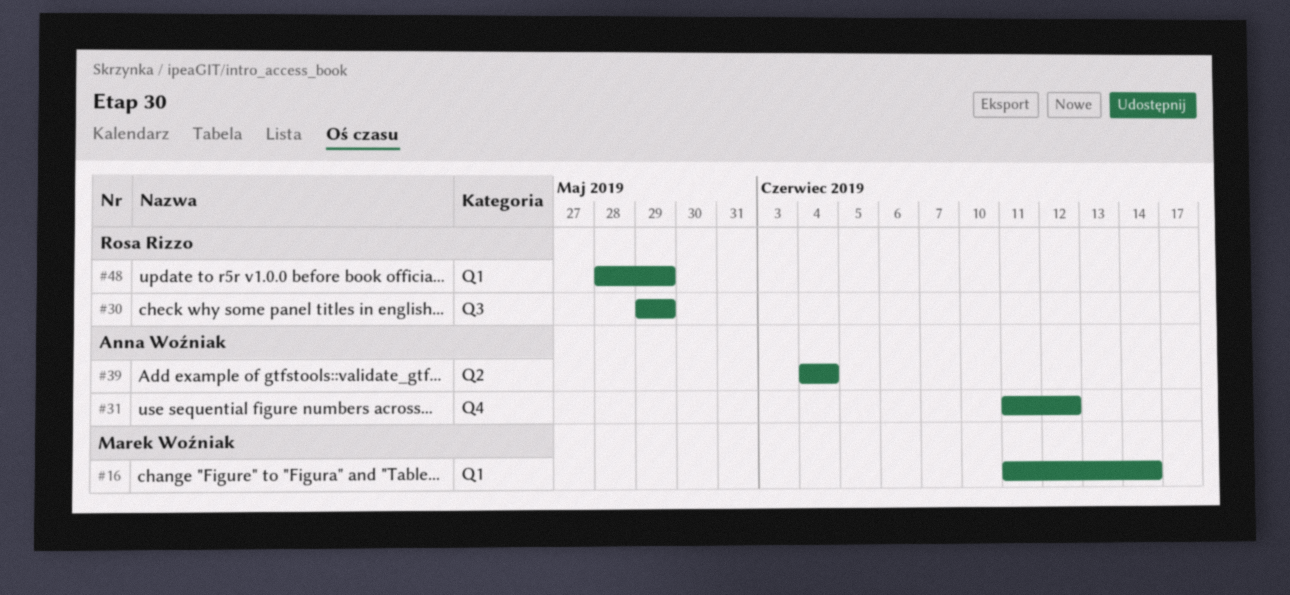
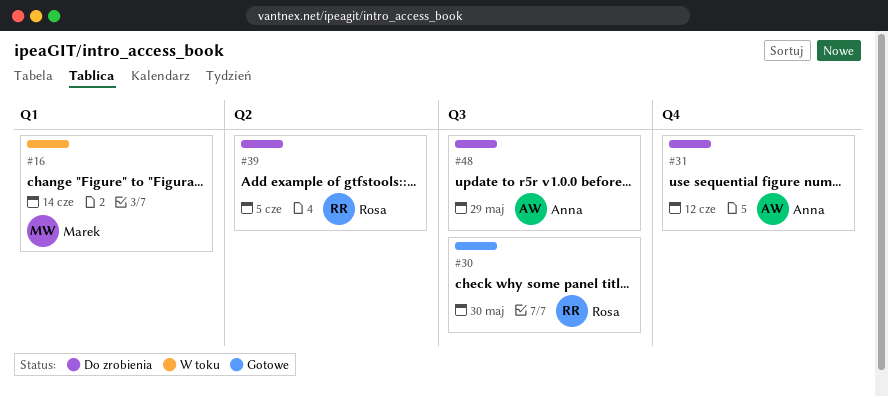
#30, due: May 29 -> May 30
#39, owner: Anna Woźniak -> Rosa Rizzo
#39, due: Jun 4 -> Jun 5
#48, owner: Rosa Rizzo -> Anna Woźniak
#48, label: Q1 -> Q3

